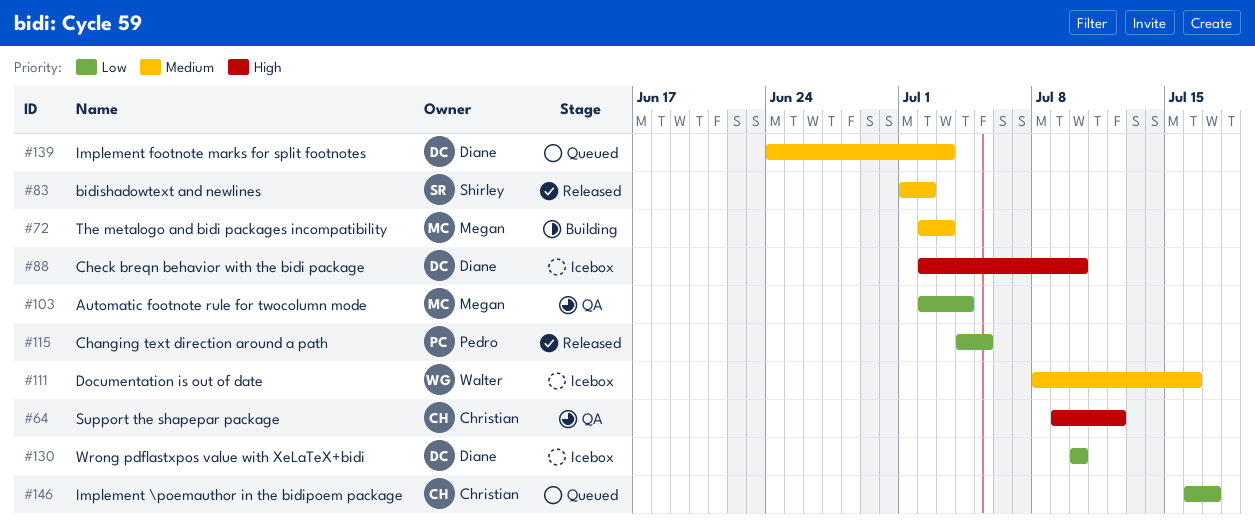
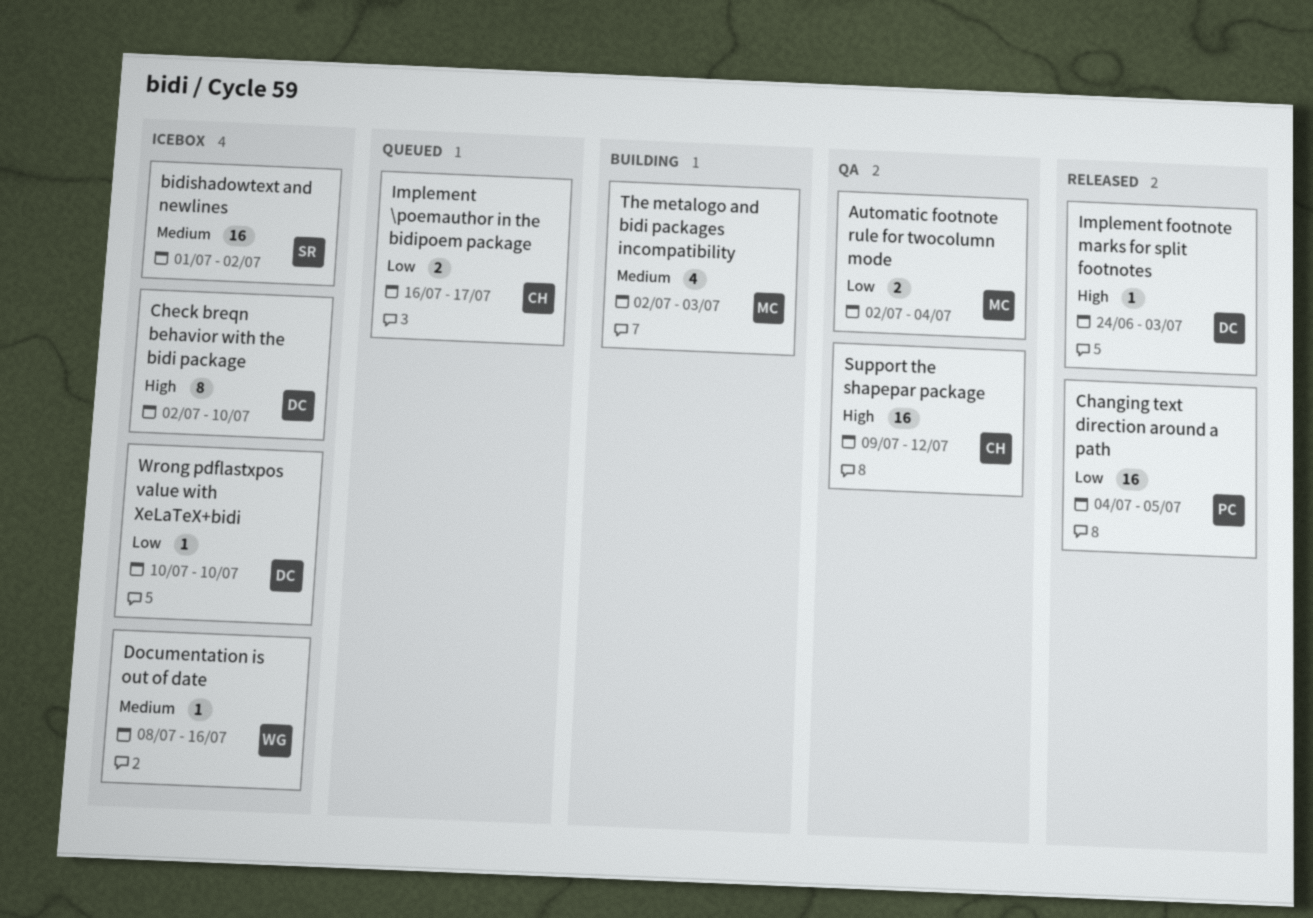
bidishadowtext and newlines, status: Released -> Icebox
Implement footnote marks for split footnotes, status: Queued -> Released
Implement footnote marks for split footnotes, priority: Medium -> High

